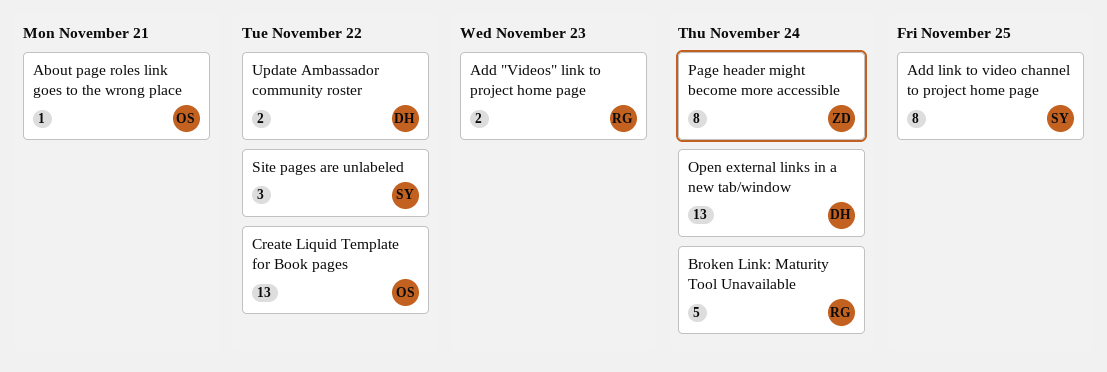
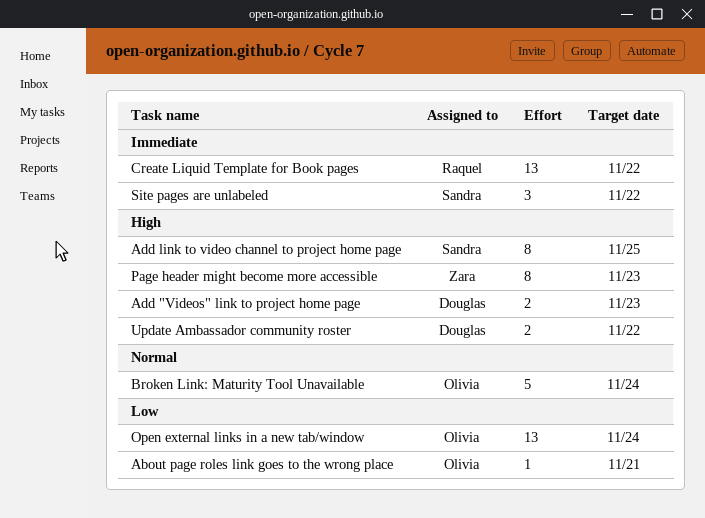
Add "Videos" link to project home page, owner: Raquel -> Douglas
Broken Link: Maturity Tool Unavailable, owner: Raquel -> Olivia
Create Liquid Template for Book pages, owner: Olivia -> Raquel
Open external links in a new tab/window, owner: Douglas -> Olivia
Page header might become more accessible, due: Nov 24 -> Nov 23

